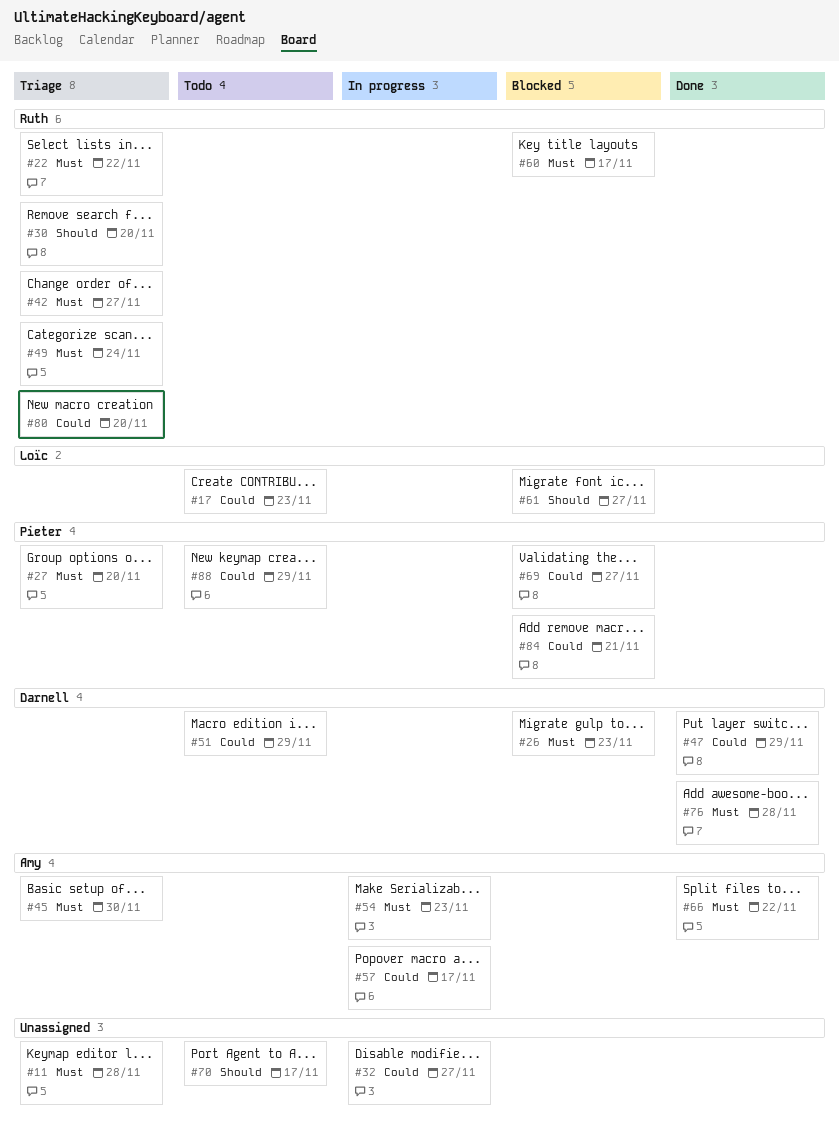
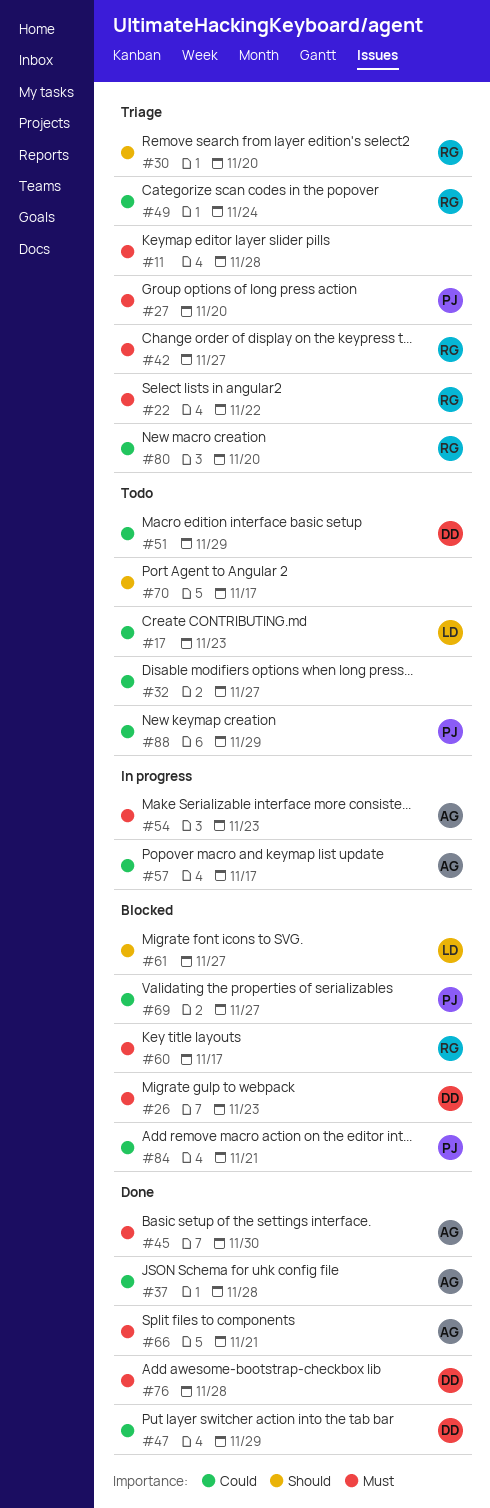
#32, status: In progress -> Todo
#37: none -> present
#45, status: Triage -> Done
#49, priority: Must -> Could
#66, due: Nov 22 -> Nov 21

